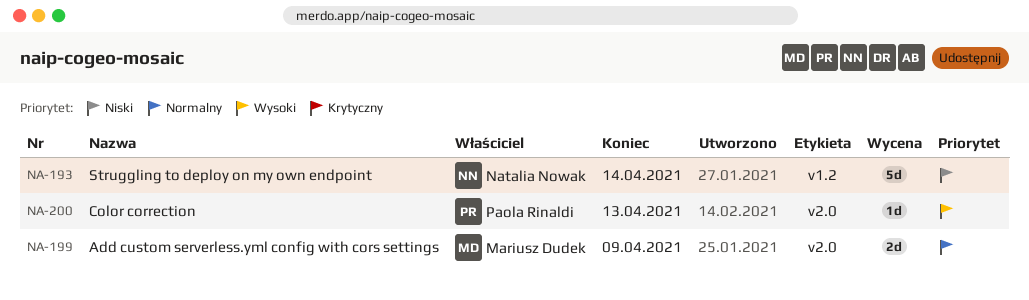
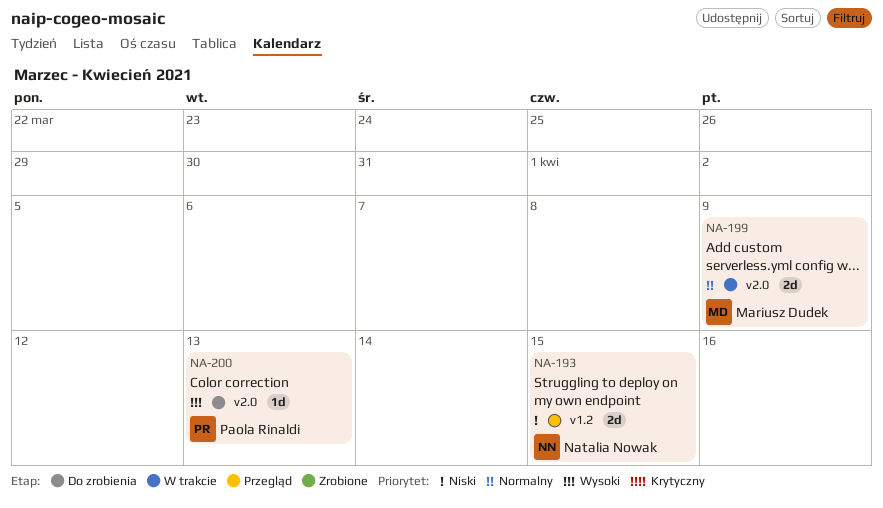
NA-193, estimate: 5d -> 2d
NA-193, due: Apr 14 -> Apr 15

